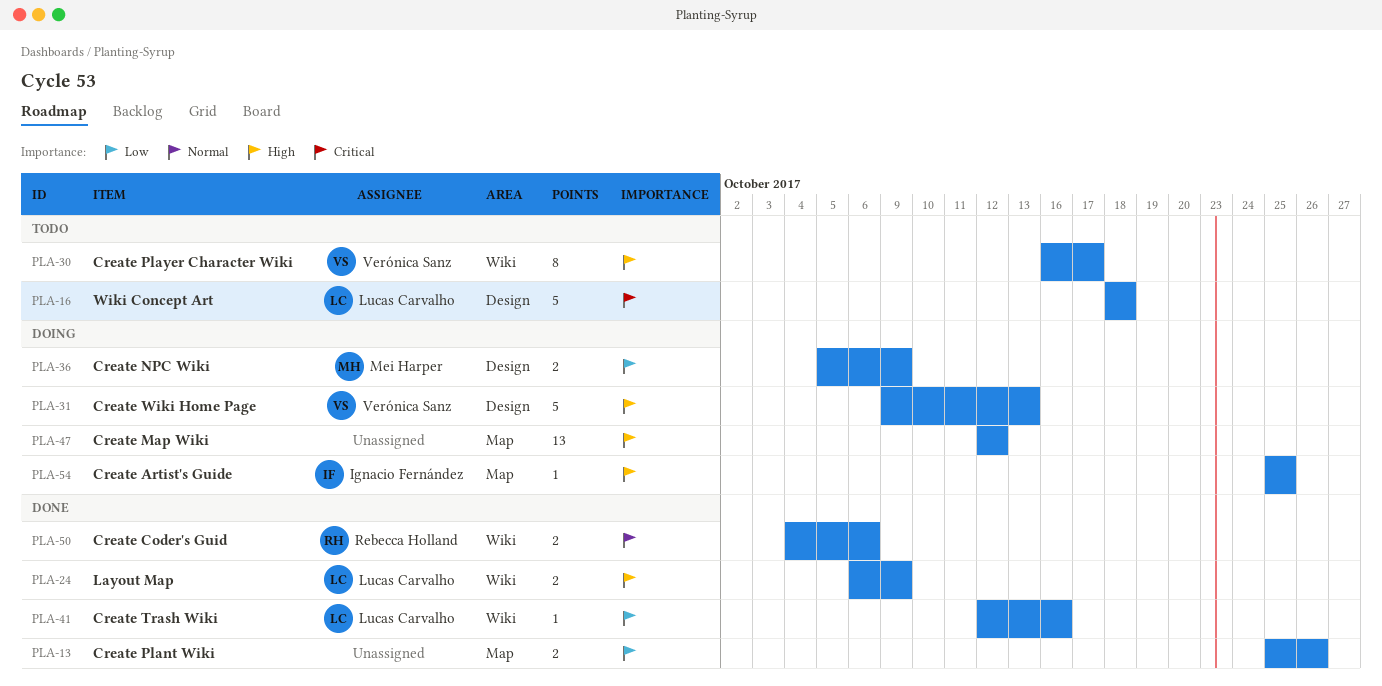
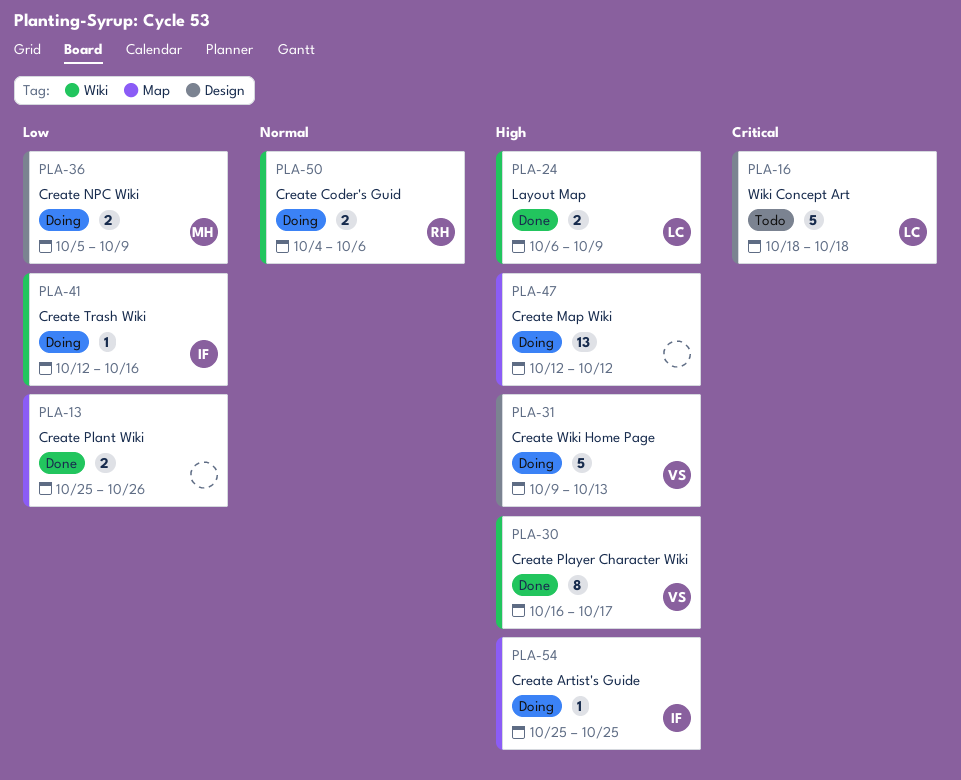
PLA-30, status: Todo -> Done
PLA-41, status: Done -> Doing
PLA-41, owner: Lucas Carvalho -> Ignacio Fernández
PLA-50, status: Done -> Doing

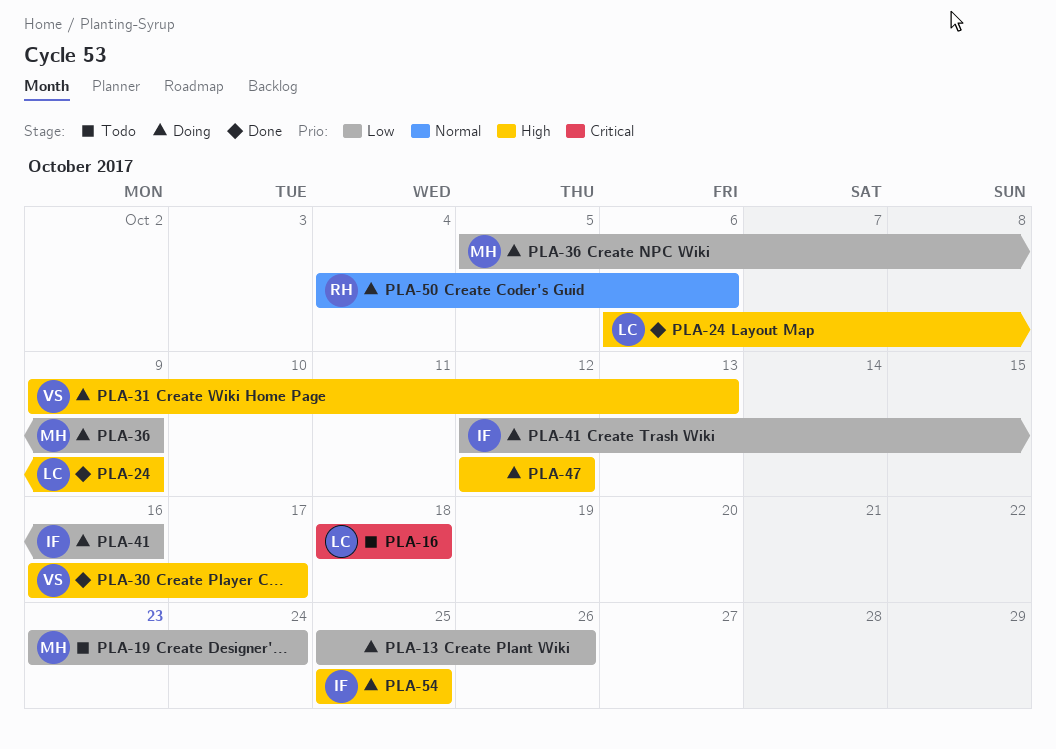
PLA-13, status: Done -> Doing
PLA-19: none -> present

